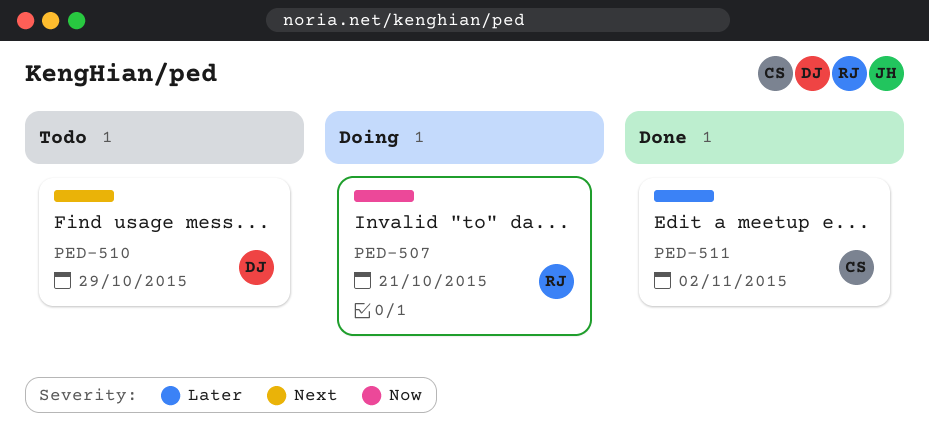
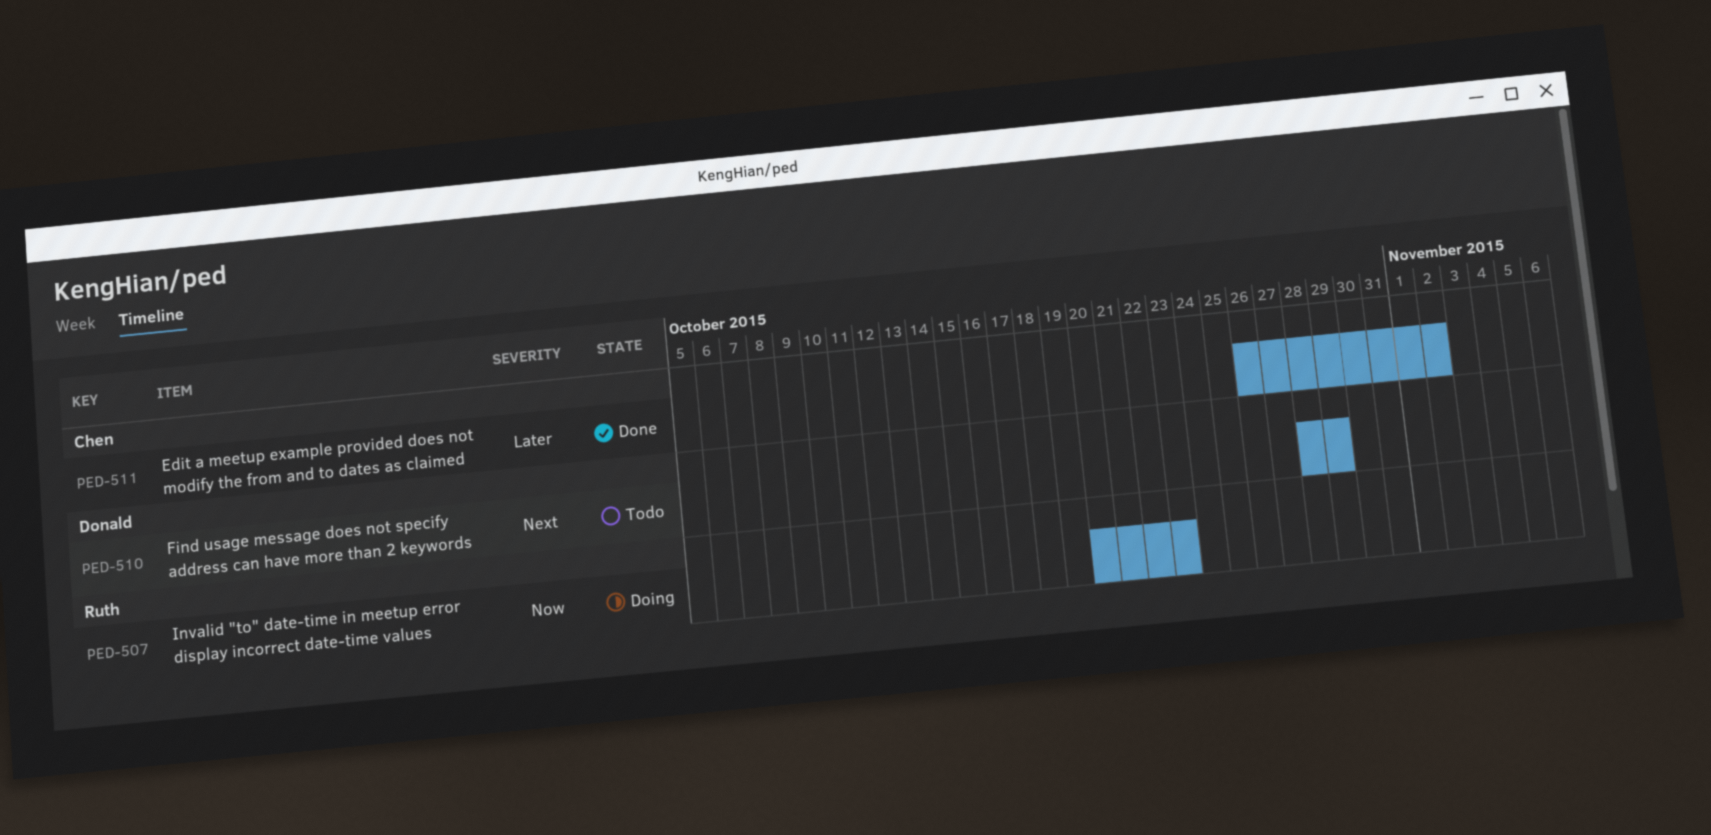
PED-507, due: Oct 21 -> Oct 23

